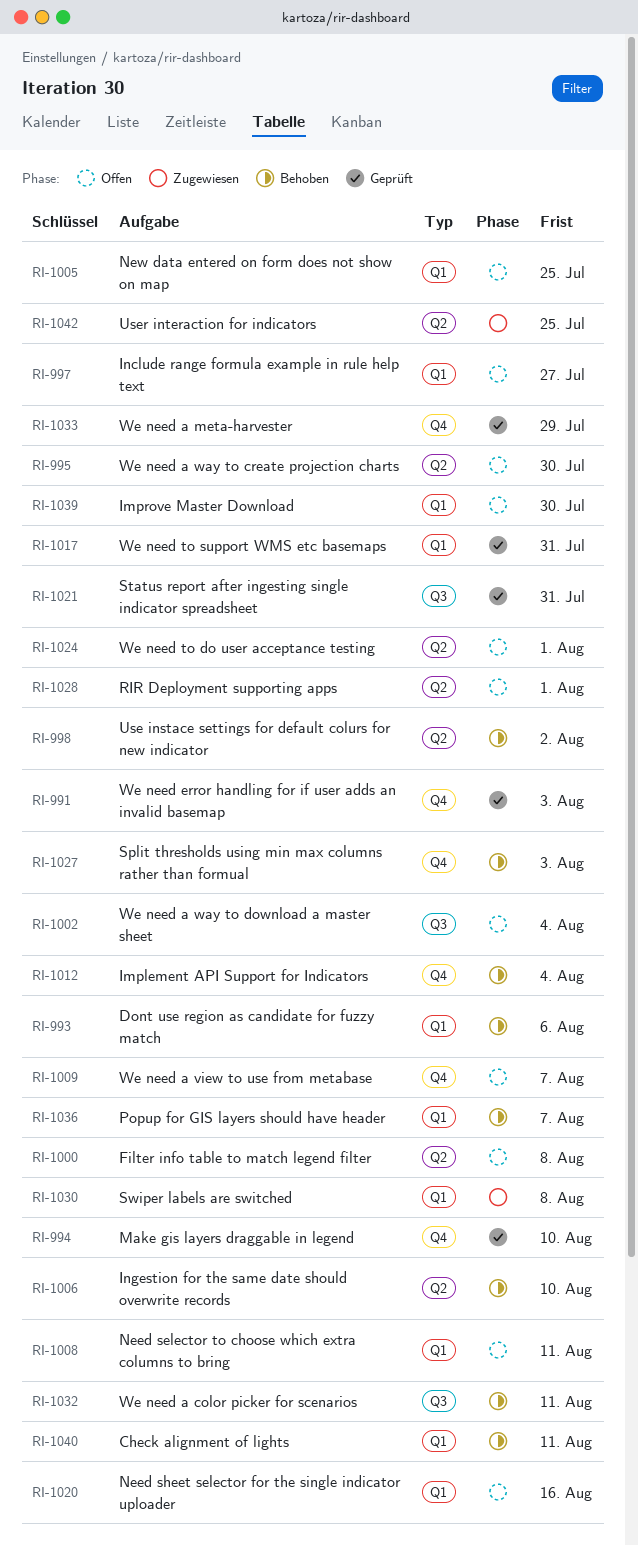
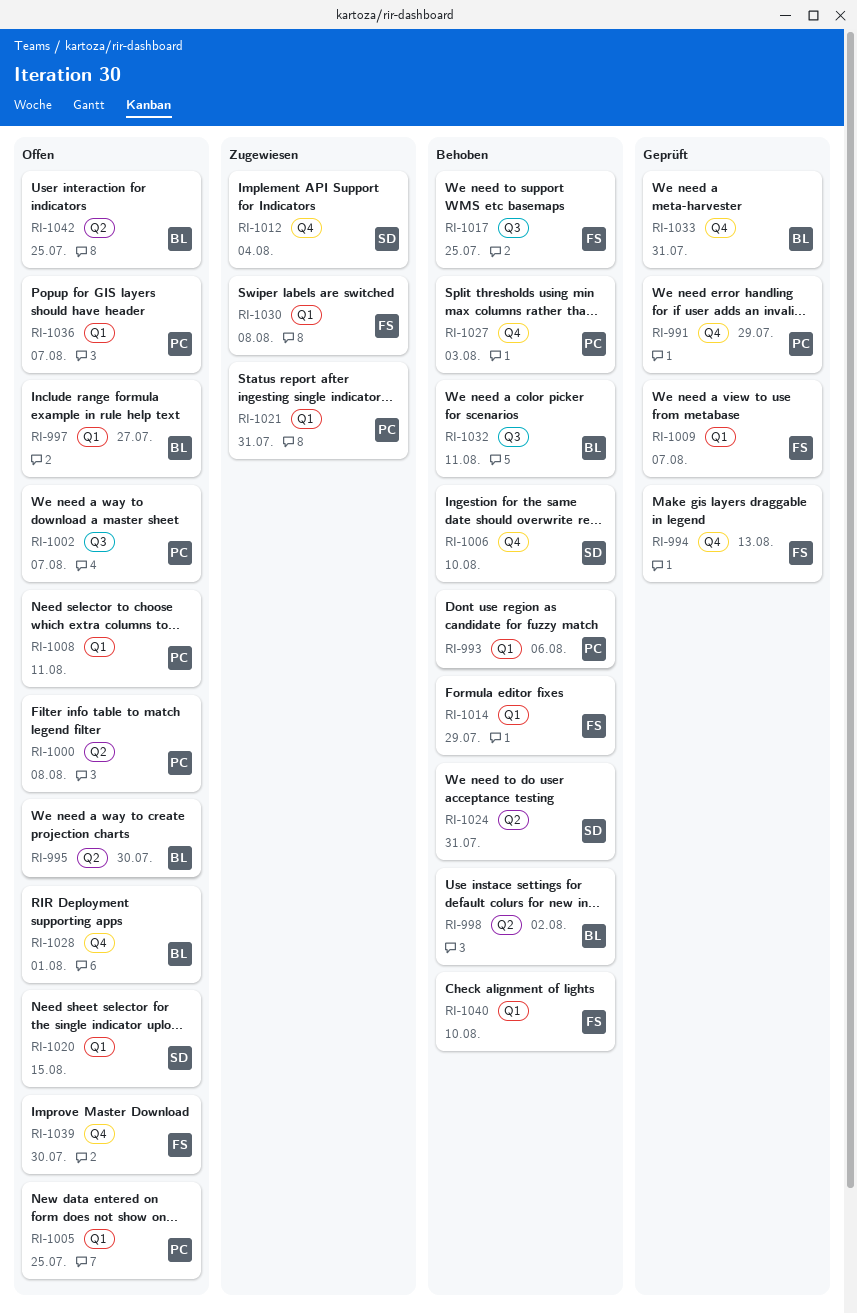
RI-991, due: Aug 3 -> Jul 29
RI-994, due: Aug 10 -> Aug 13
RI-1002, due: Aug 4 -> Aug 7
RI-1006, label: Q2 -> Q4
RI-1009, status: Offen -> Geprüft
RI-1009, label: Q4 -> Q1
RI-1012, status: Behoben -> Zugewiesen
RI-1014: none -> present
RI-1017, status: Geprüft -> Behoben
RI-1017, label: Q1 -> Q3
RI-1017, due: Jul 31 -> Jul 25
RI-1020, due: Aug 16 -> Aug 15
RI-1021, status: Geprüft -> Zugewiesen
RI-1021, label: Q3 -> Q1
RI-1024, status: Offen -> Behoben
RI-1024, due: Aug 1 -> Jul 31
RI-1028, label: Q2 -> Q4
RI-1033, due: Jul 29 -> Jul 31
RI-1036, status: Behoben -> Offen
RI-1039, label: Q1 -> Q4
RI-1040, due: Aug 11 -> Aug 10
RI-1042, status: Zugewiesen -> Offen

